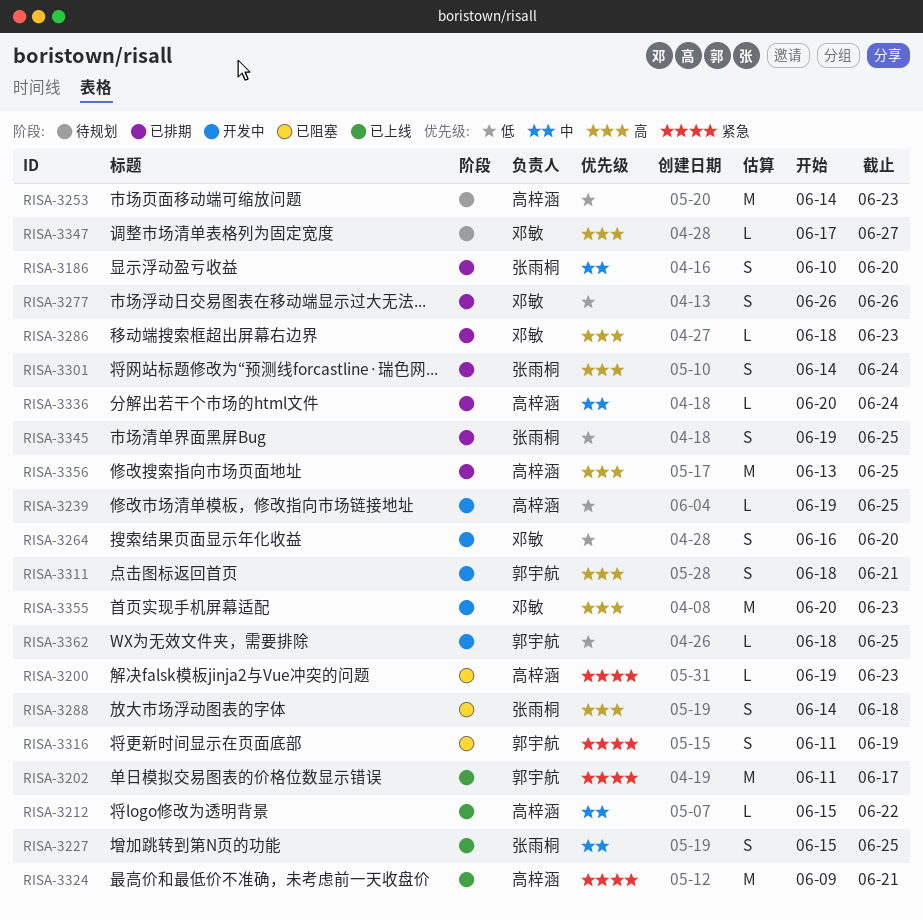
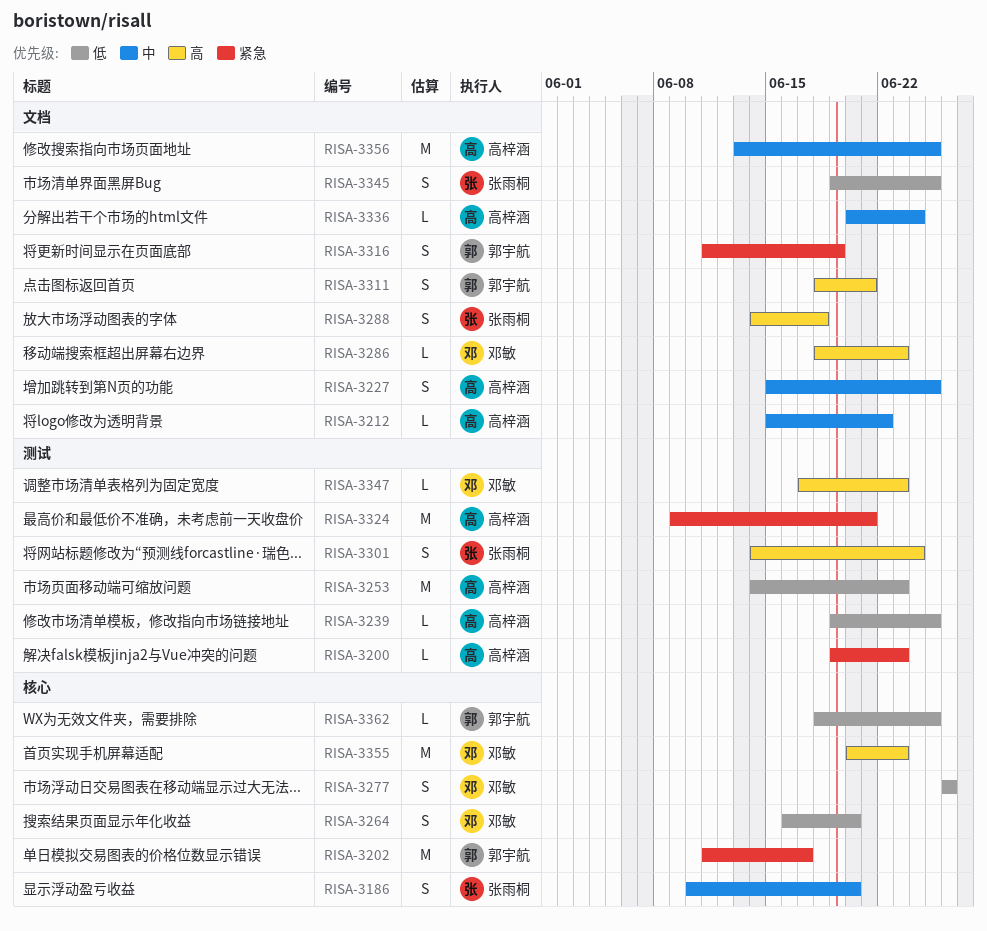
RISA-3227, owner: 张雨桐 -> 高梓涵
RISA-3347, due: Jun 27 -> Jun 23
RISA-3356, priority: 高 -> 中

